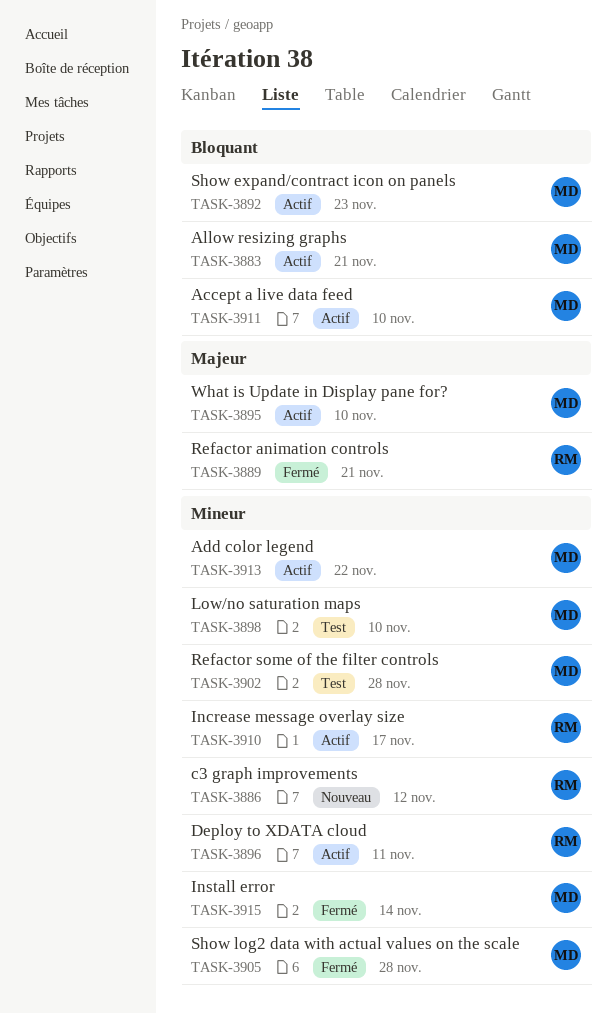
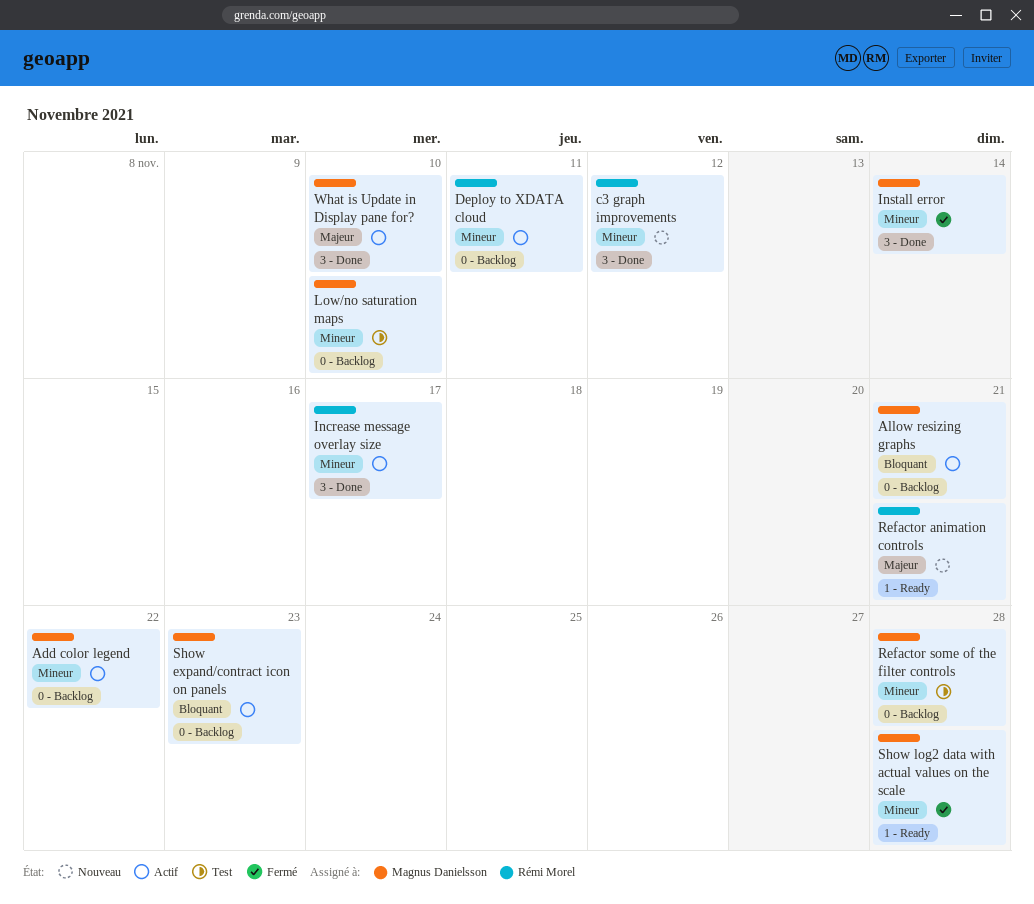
Accept a live data feed: present -> none
Refactor animation controls, status: Fermé -> Nouveau

